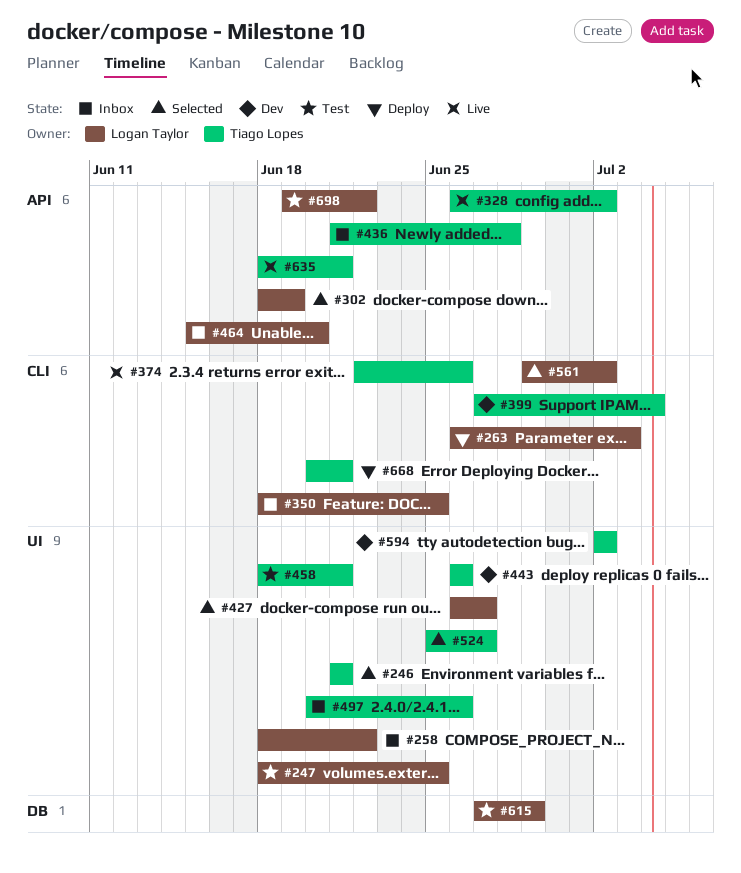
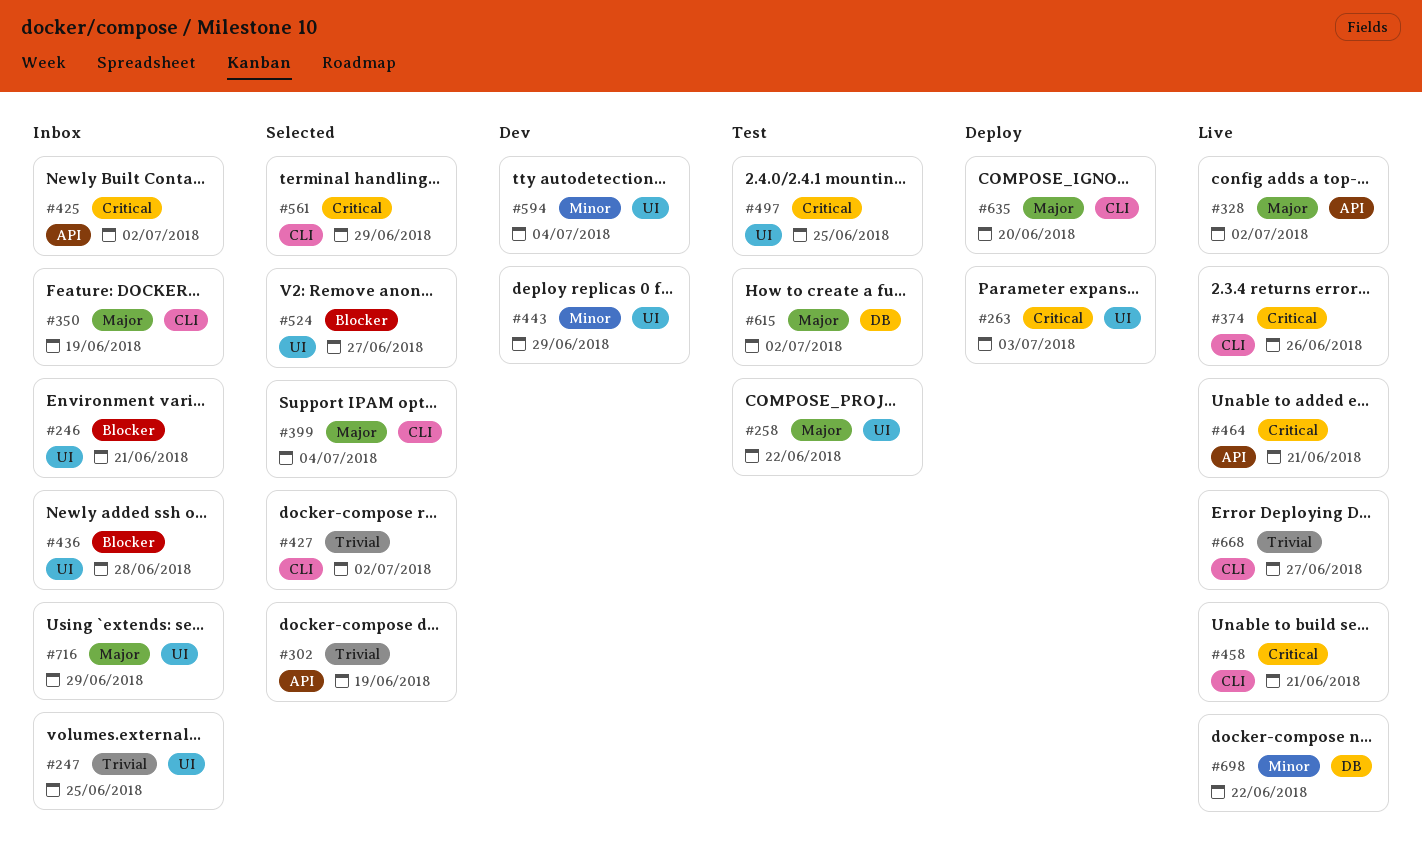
#246, status: Selected -> Inbox
#247, status: Test -> Inbox
#258, status: Inbox -> Test
#263, label: CLI -> UI
#350, due: Jun 25 -> Jun 19
#399, status: Dev -> Selected
#425: none -> present
#427, label: UI -> CLI
#427, due: Jun 27 -> Jul 2
#436, label: API -> UI
#443, due: Jun 26 -> Jun 29
#458, status: Test -> Live
#458, label: UI -> CLI
#464, status: Inbox -> Live
#464, due: Jun 20 -> Jun 21
#497, status: Inbox -> Test
#497, due: Jun 26 -> Jun 25
#561, due: Jul 2 -> Jun 29
#594, due: Jul 2 -> Jul 4
#615, due: Jun 29 -> Jul 2
#635, status: Live -> Deploy
#635, label: API -> CLI
#635, due: Jun 21 -> Jun 20
#668, status: Deploy -> Live
#668, due: Jun 21 -> Jun 27
#698, status: Test -> Live
#698, label: API -> DB
#716: none -> present

